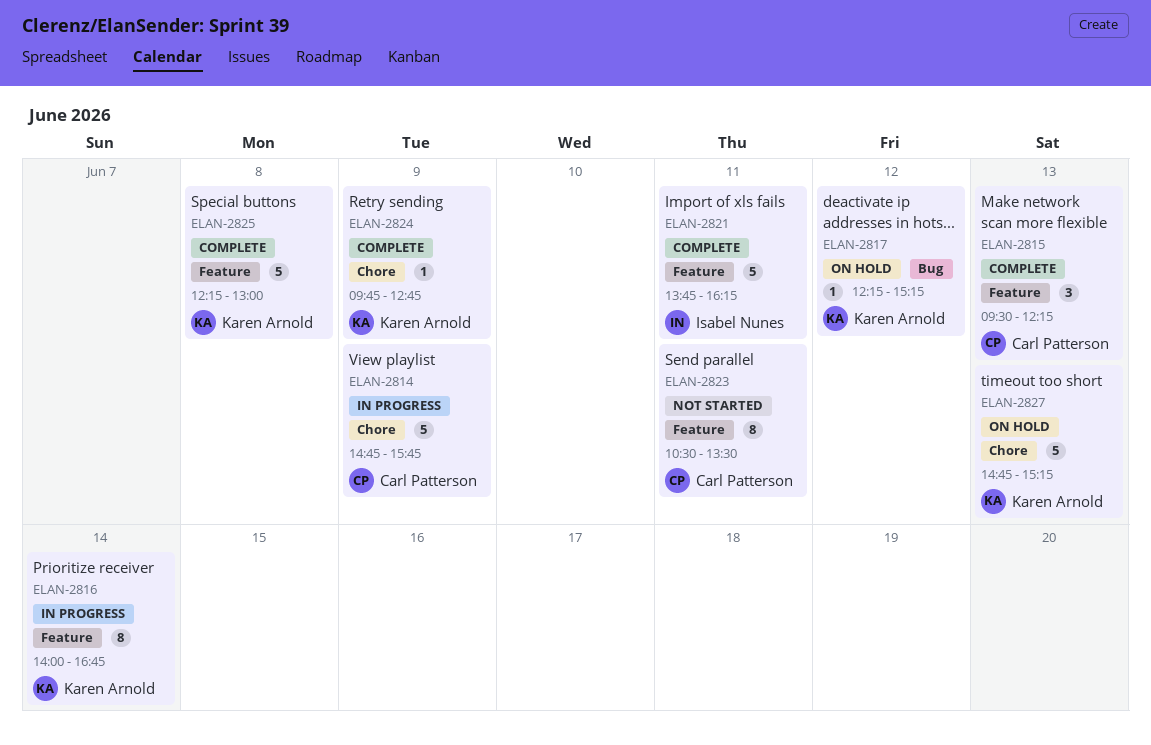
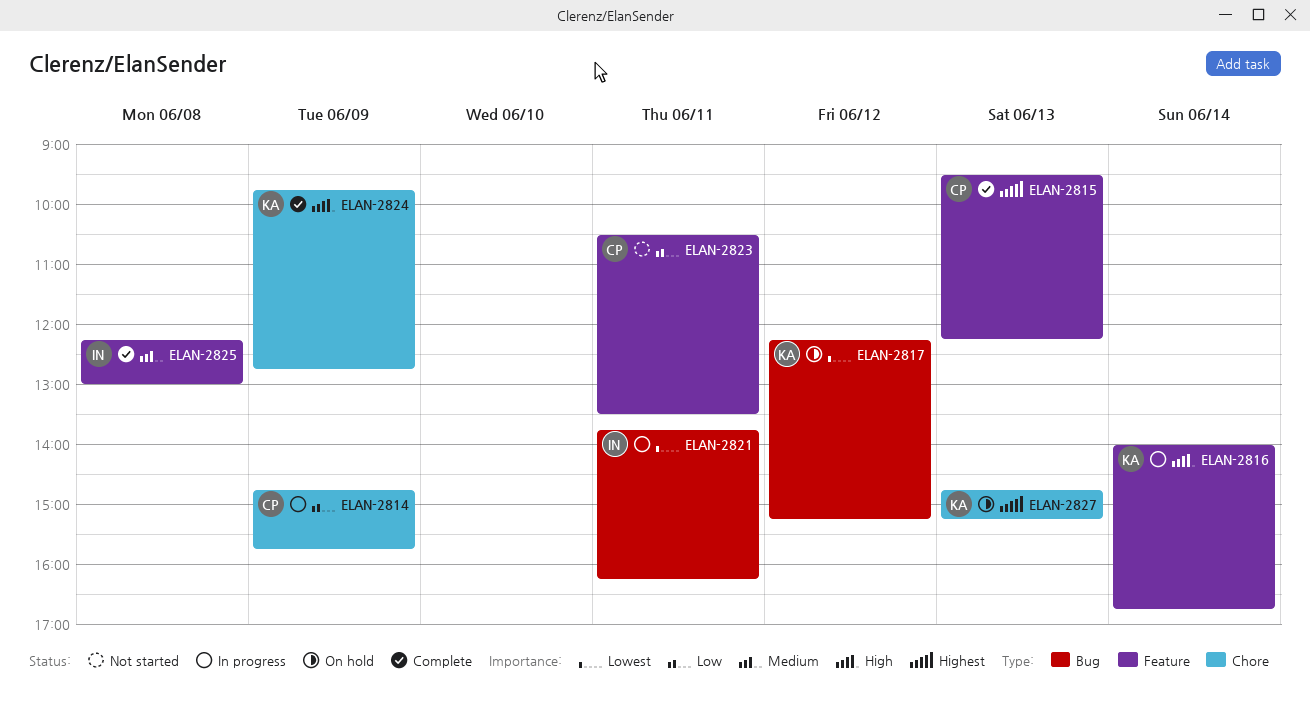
ELAN-2821, status: Complete -> In progress
ELAN-2821, label: Feature -> Bug
ELAN-2825, owner: Karen Arnold -> Isabel Nunes

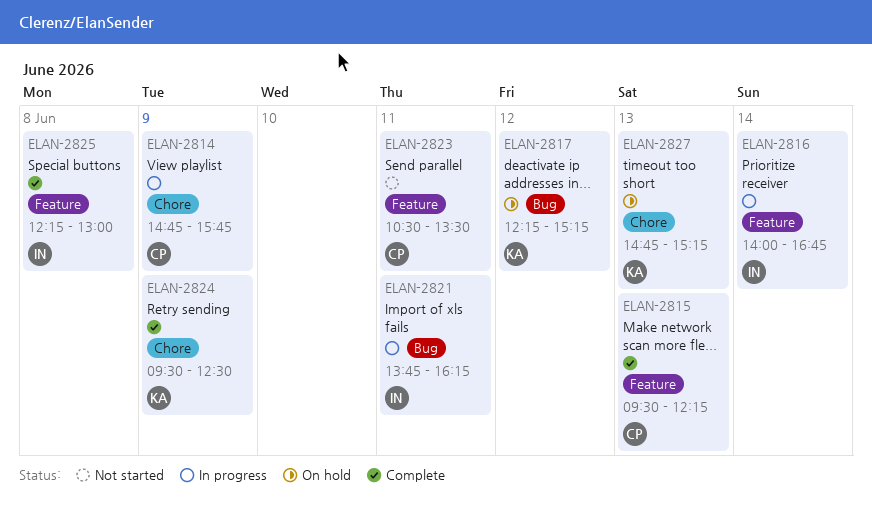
ELAN-2816, owner: KA -> IN
ELAN-2824, begins: 09:45 -> 09:30
ELAN-2824, ends: 12:45 -> 12:30

